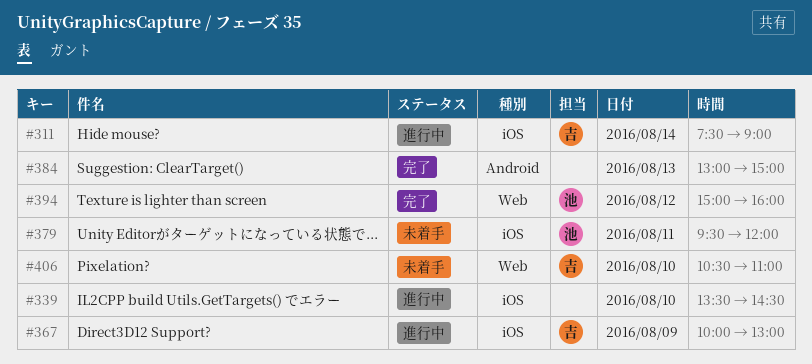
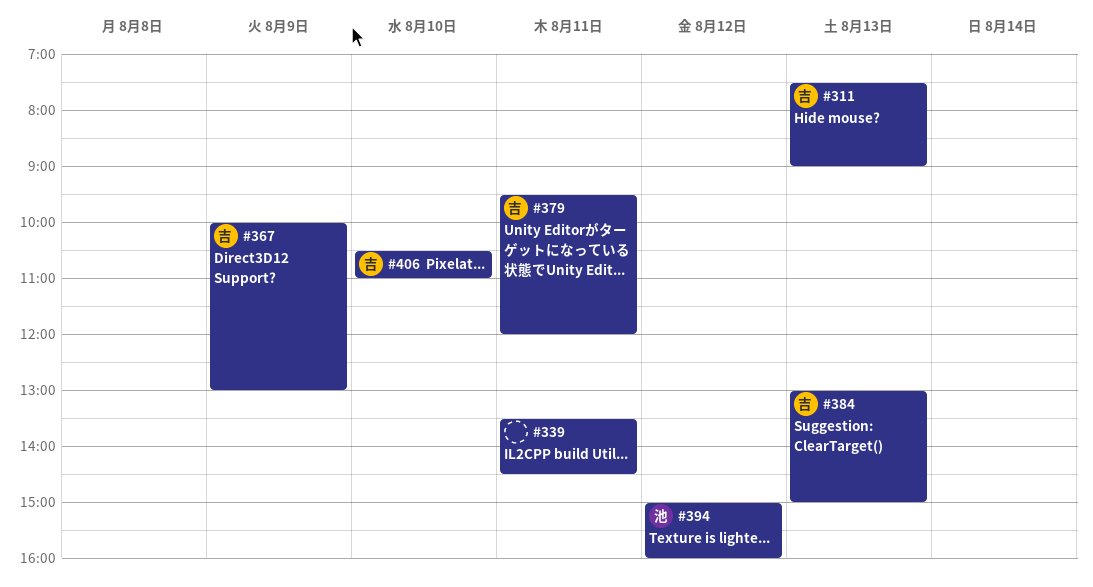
#311, day: Aug 14 -> Aug 13
#339, day: Aug 10 -> Aug 11
#379, owner: 池 -> 吉
#384, owner: none -> 吉

